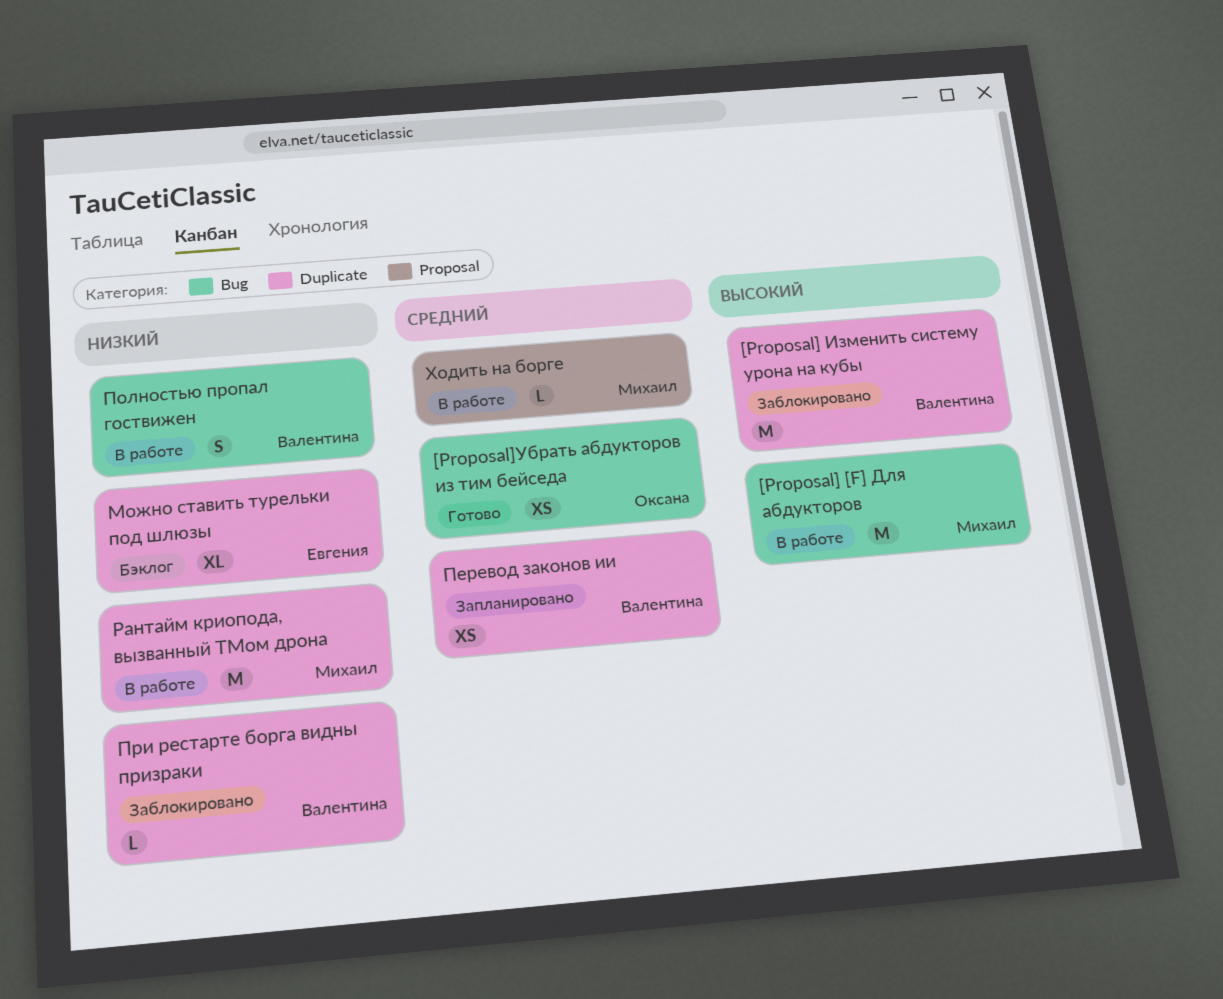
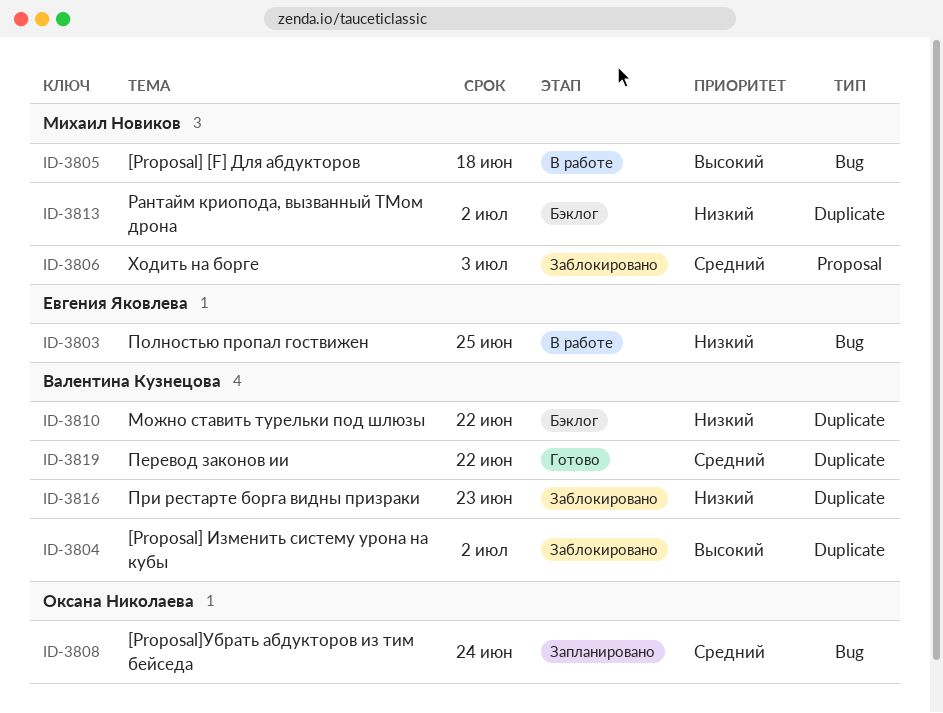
[Proposal]Убрать абдукторов из тим бейседа, status: Готово -> Запланировано
Можно ставить турельки под шлюзы, owner: Евгения Яковлева -> Валентина Кузнецова
Перевод законов ии, status: Запланировано -> Готово
Полностью пропал гоствижен, owner: Валентина Кузнецова -> Евгения Яковлева
Рантайм криопода, вызванный ТМом дрона, status: В работе -> Бэклог
Ходить на борге, status: В работе -> Заблокировано

